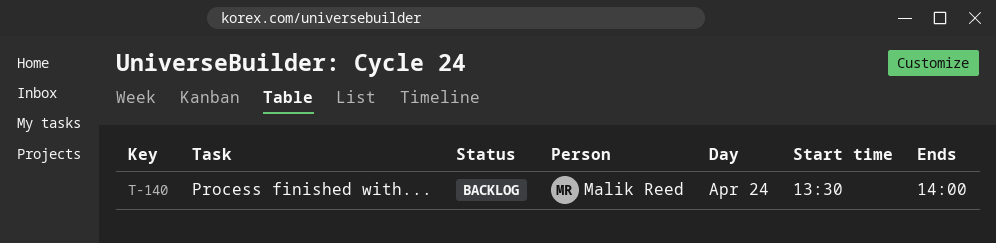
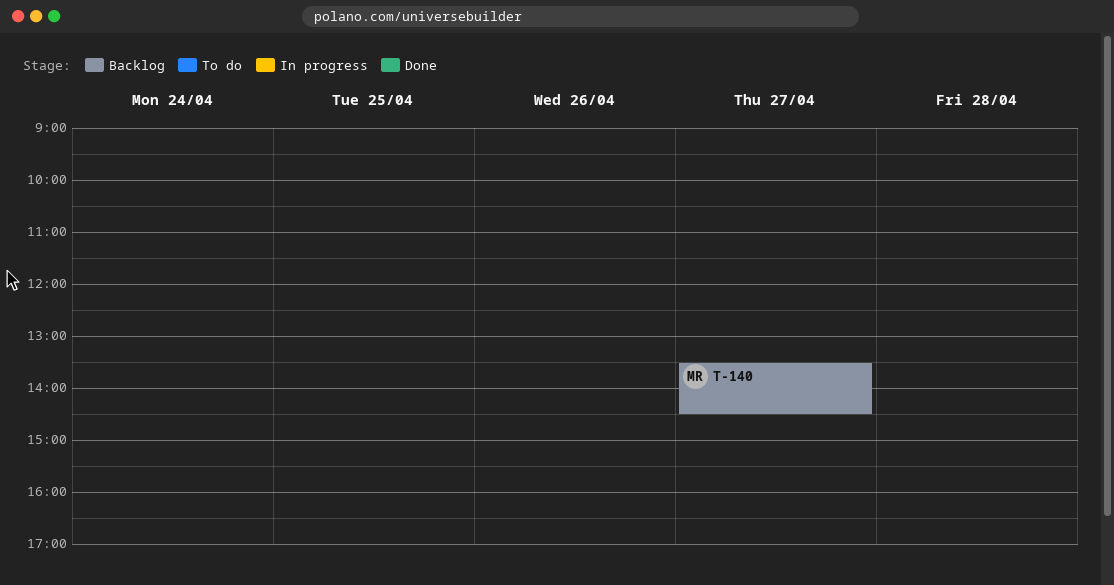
T-140, day: Apr 24 -> Apr 27
T-140, ends: 14:00 -> 14:30

